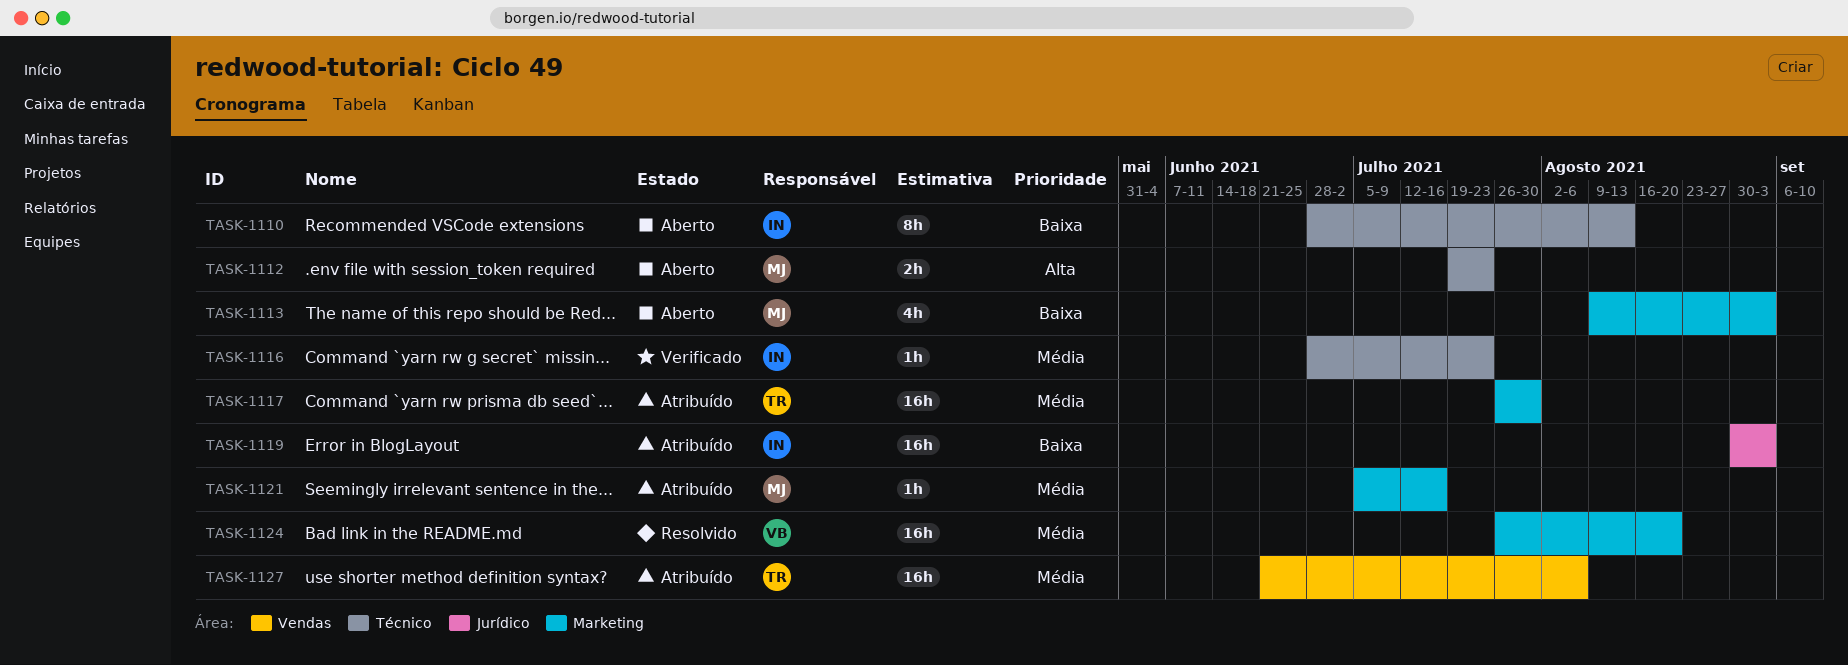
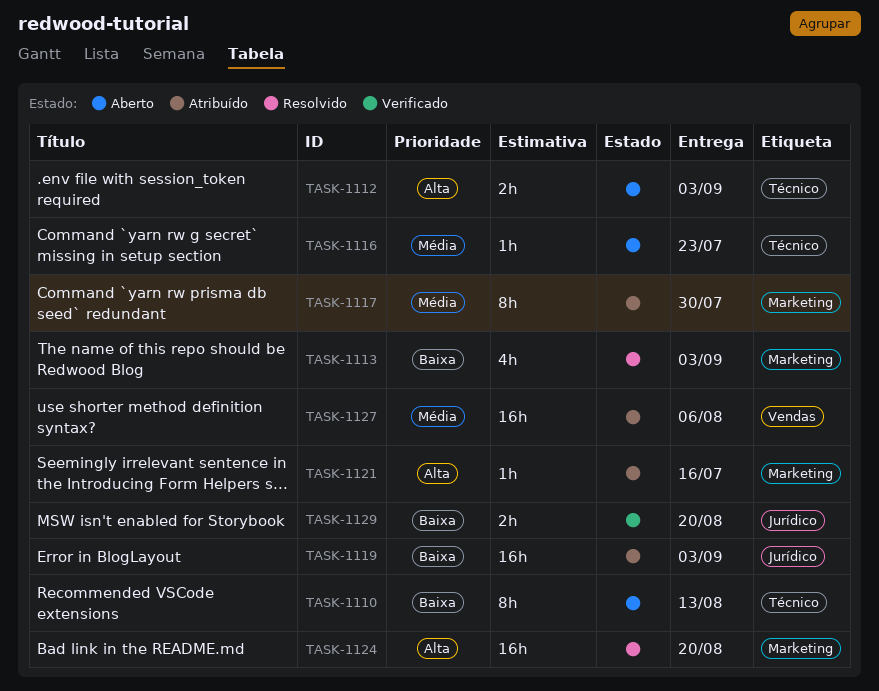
TASK-1112, due: Jul 23 -> Sep 3
TASK-1113, status: Aberto -> Resolvido
TASK-1116, status: Verificado -> Aberto
TASK-1117, estimate: 16h -> 8h
TASK-1121, priority: Média -> Alta
TASK-1124, priority: Média -> Alta
TASK-1129: none -> present

